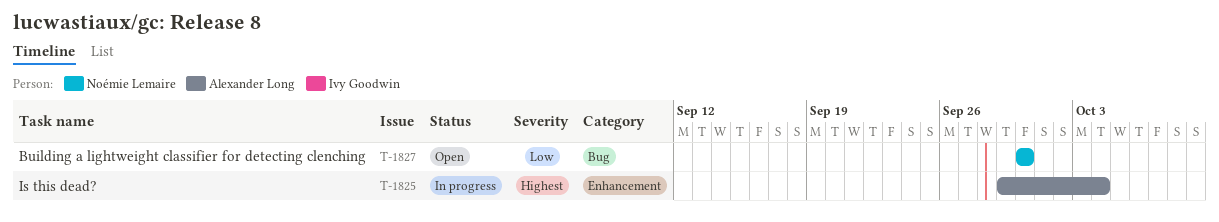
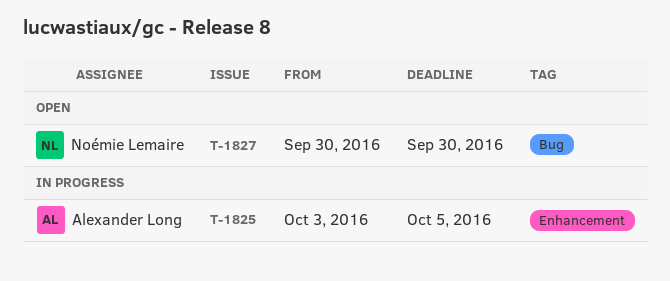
T-1825, start: Sep 29 -> Oct 3
T-1825, due: Oct 4 -> Oct 5

